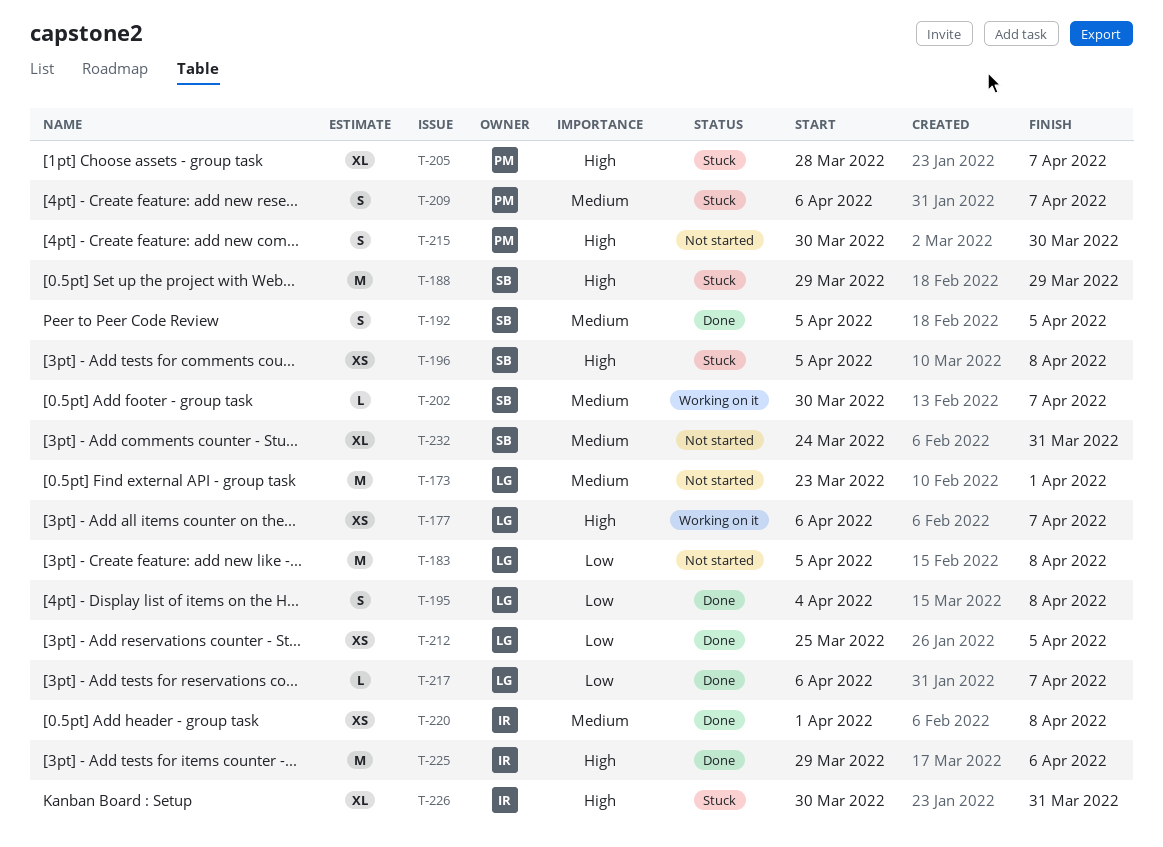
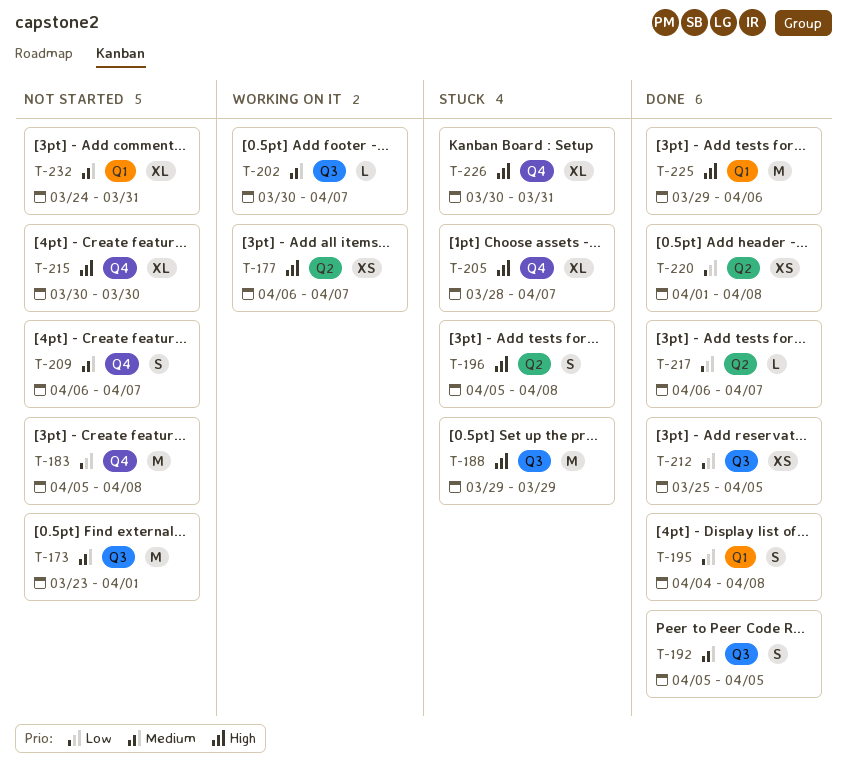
T-196, estimate: XS -> S
T-209, status: Stuck -> Not started
T-215, estimate: S -> XL
T-220, priority: Medium -> Low

